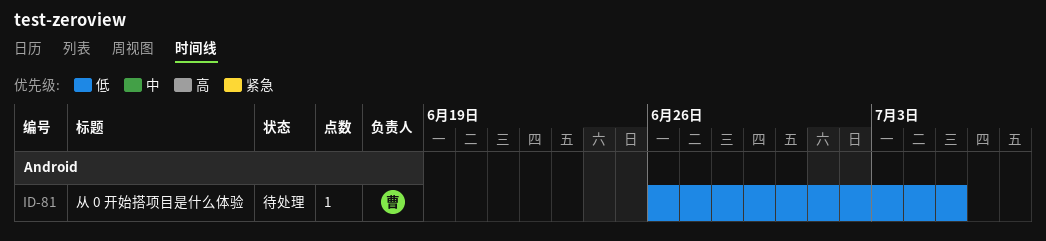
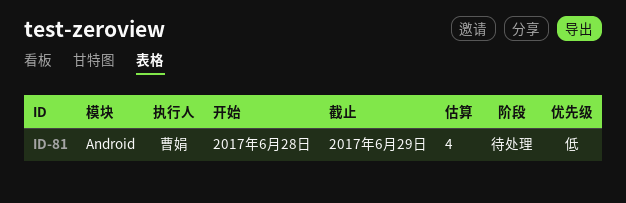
ID-81, estimate: 1 -> 4
ID-81, start: Jun 26 -> Jun 28
ID-81, due: Jul 5 -> Jun 29

